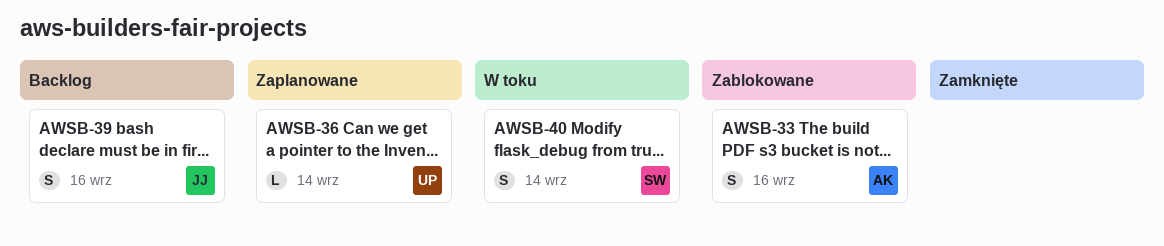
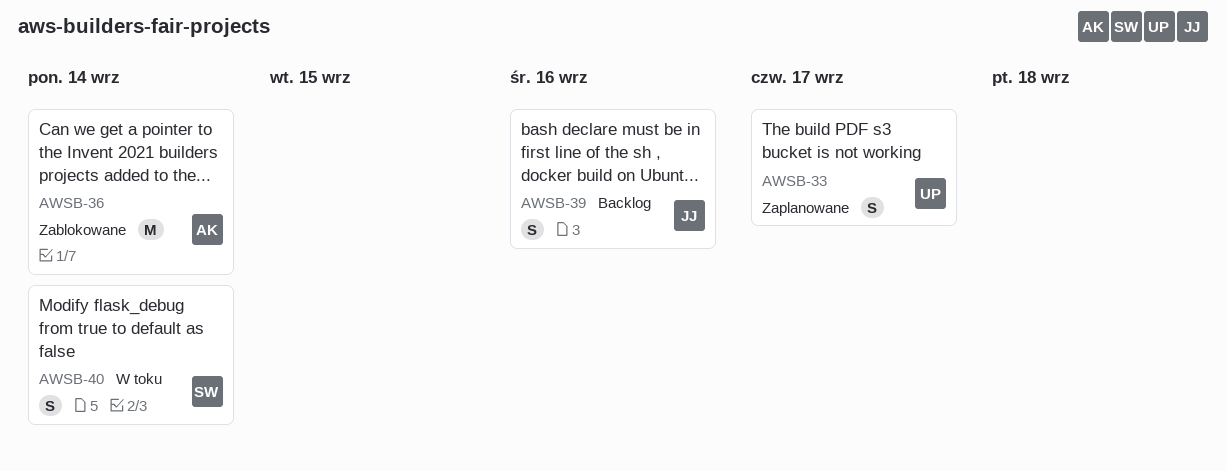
AWSB-33, status: Zablokowane -> Zaplanowane
AWSB-33, owner: AK -> UP
AWSB-33, due: Sep 16 -> Sep 17
AWSB-36, status: Zaplanowane -> Zablokowane
AWSB-36, owner: UP -> AK
AWSB-36, estimate: L -> M

